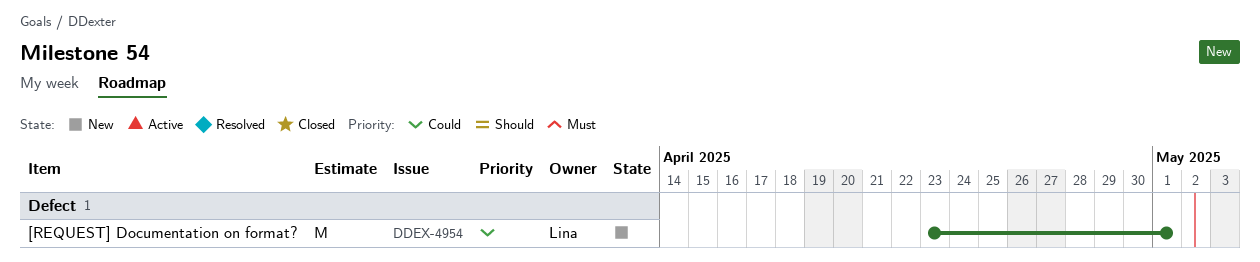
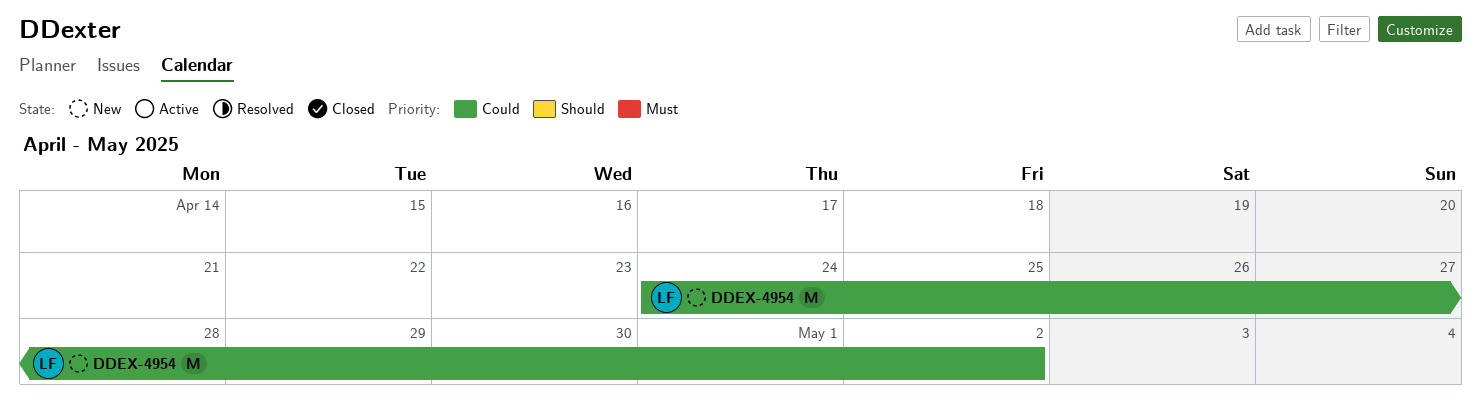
DDEX-4954, start: Apr 23 -> Apr 24
DDEX-4954, due: May 1 -> May 2

